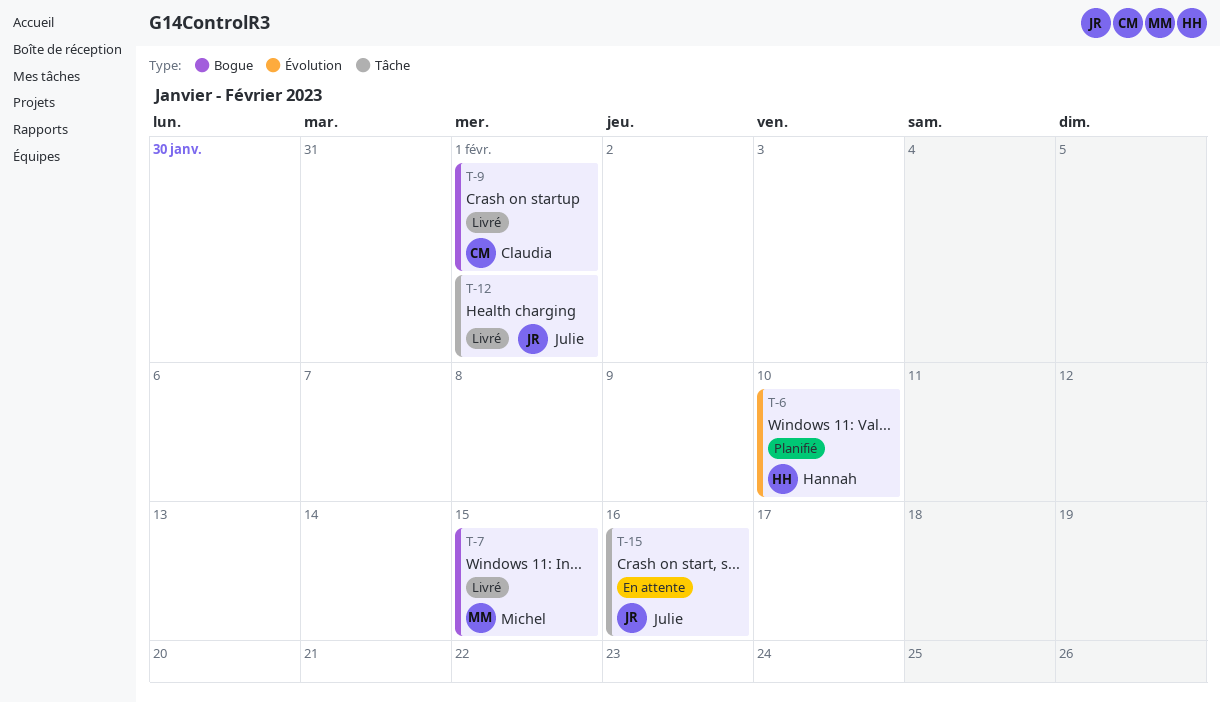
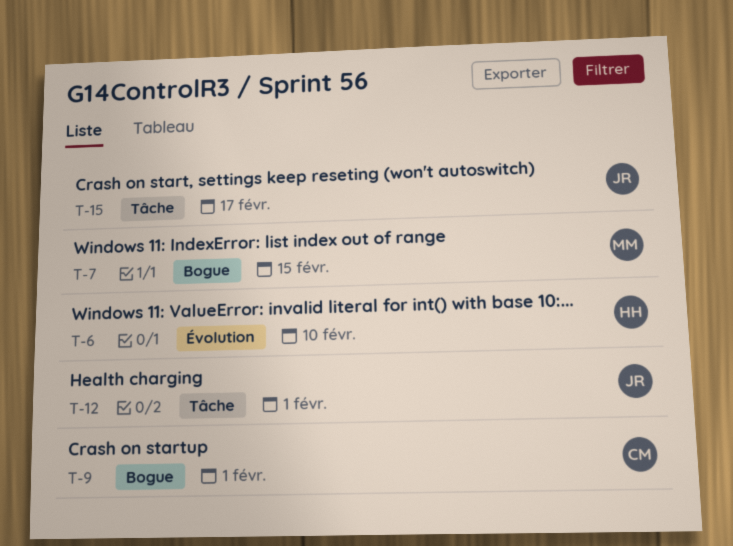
T-15, due: Feb 16 -> Feb 17

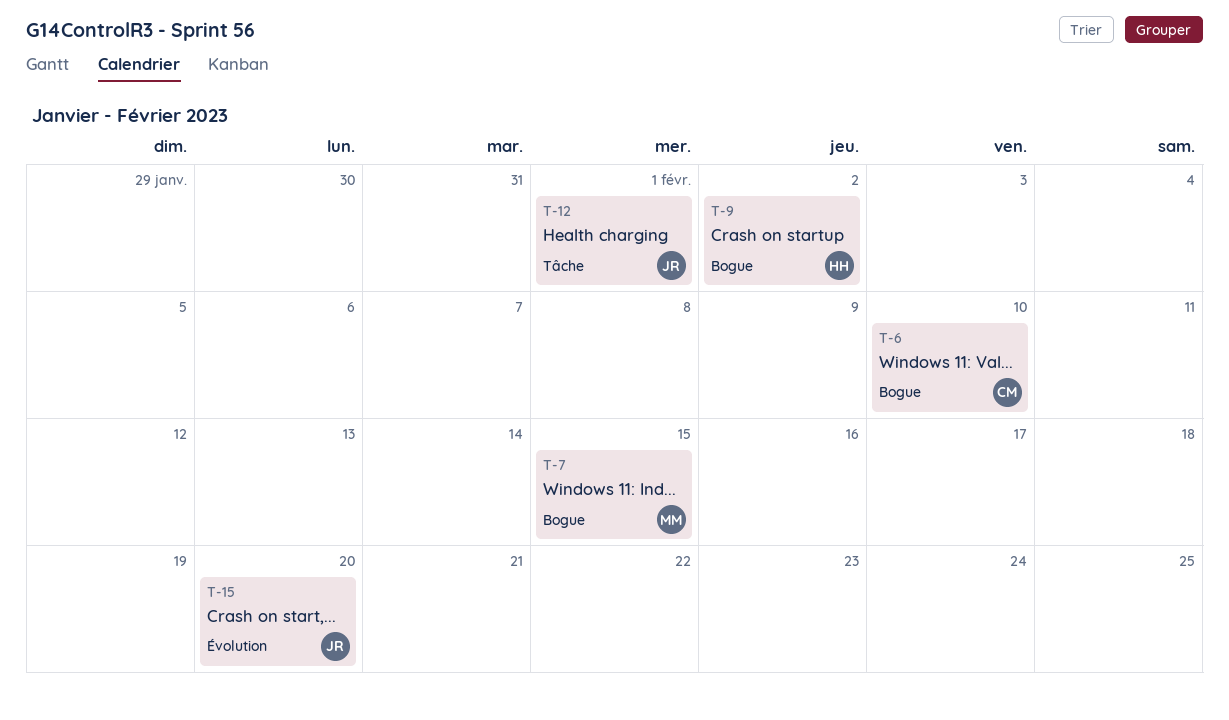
T-6, owner: HH -> CM
T-6, label: Évolution -> Bogue
T-9, owner: CM -> HH
T-9, due: Feb 1 -> Feb 2
T-15, label: Tâche -> Évolution
T-15, due: Feb 17 -> Feb 20

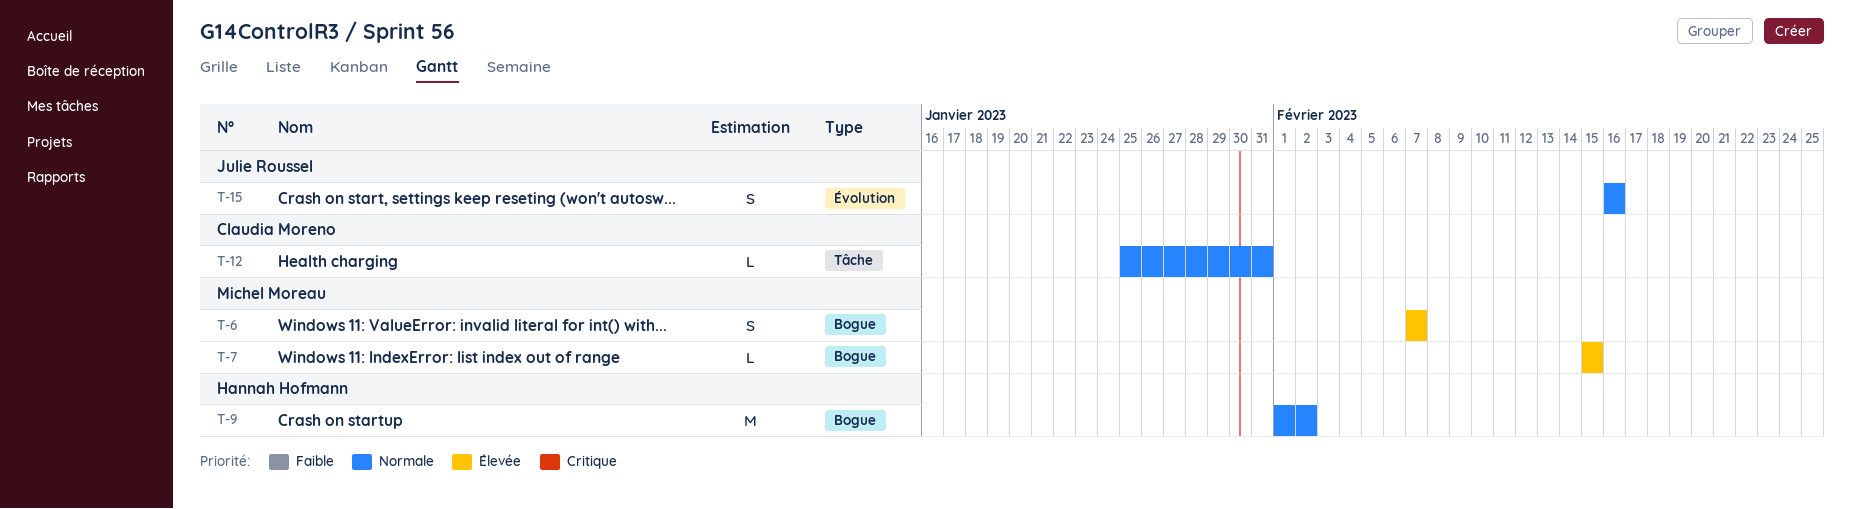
T-6, owner: Claudia Moreno -> Michel Moreau
T-6, due: Feb 10 -> Feb 7
T-12, owner: Julie Roussel -> Claudia Moreno
T-12, due: Feb 1 -> Jan 31
T-15, due: Feb 20 -> Feb 16

